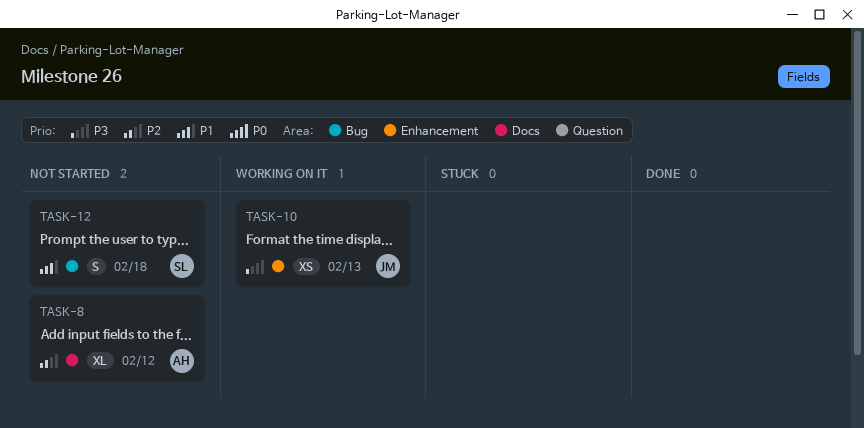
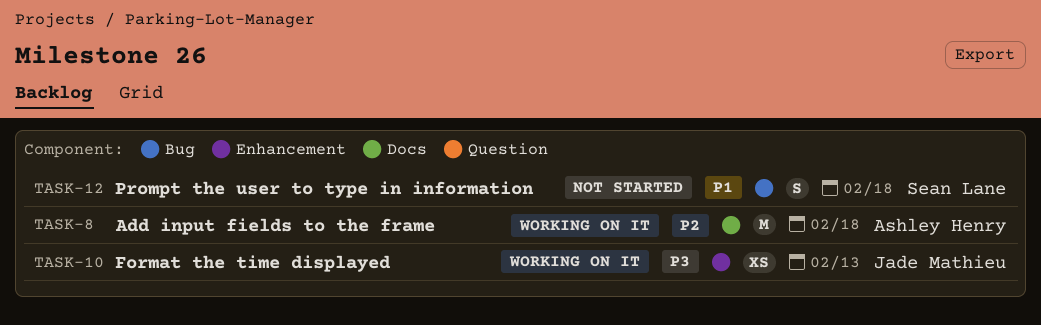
TASK-8, status: Not started -> Working on it
TASK-8, estimate: XL -> M
TASK-8, due: Feb 12 -> Feb 18

